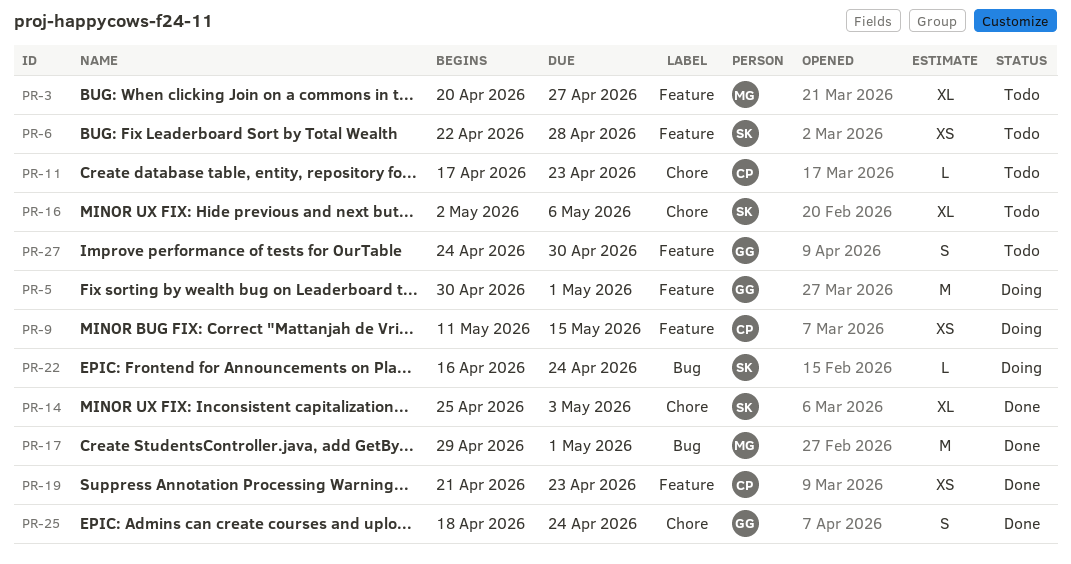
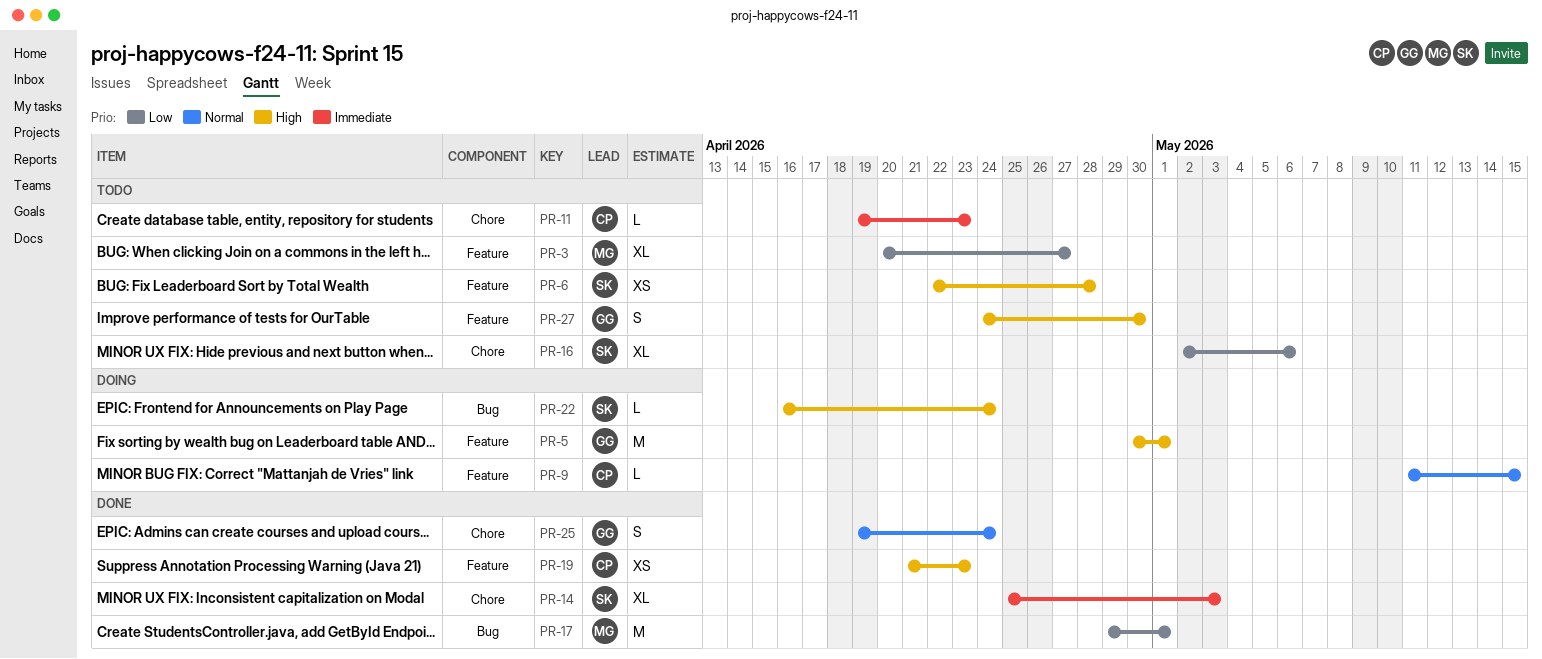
PR-9, estimate: XS -> L
PR-11, start: Apr 17 -> Apr 19
PR-25, start: Apr 18 -> Apr 19

